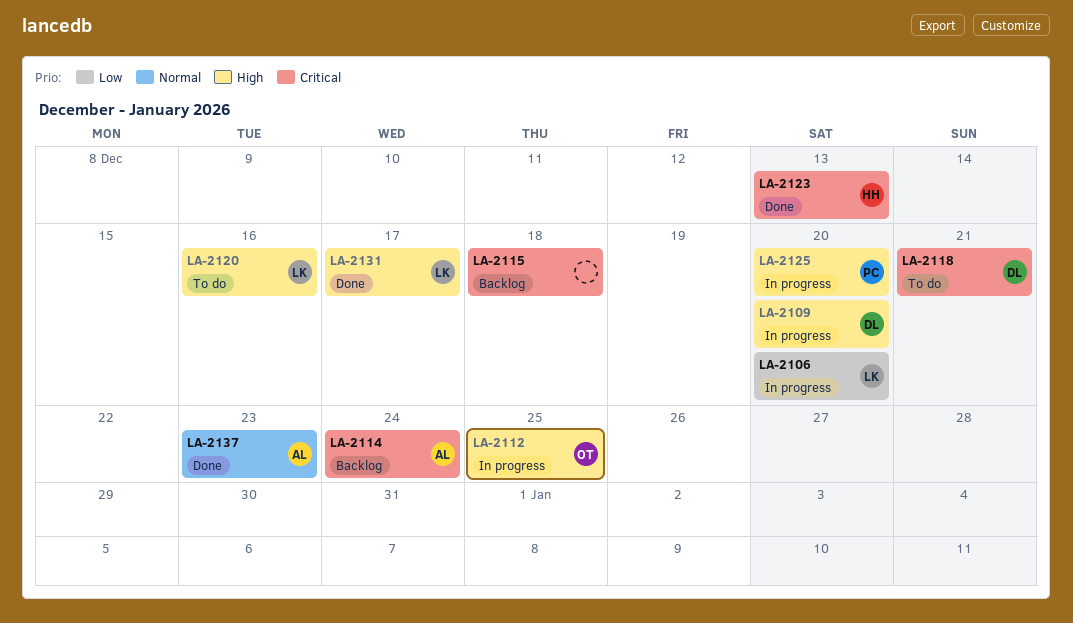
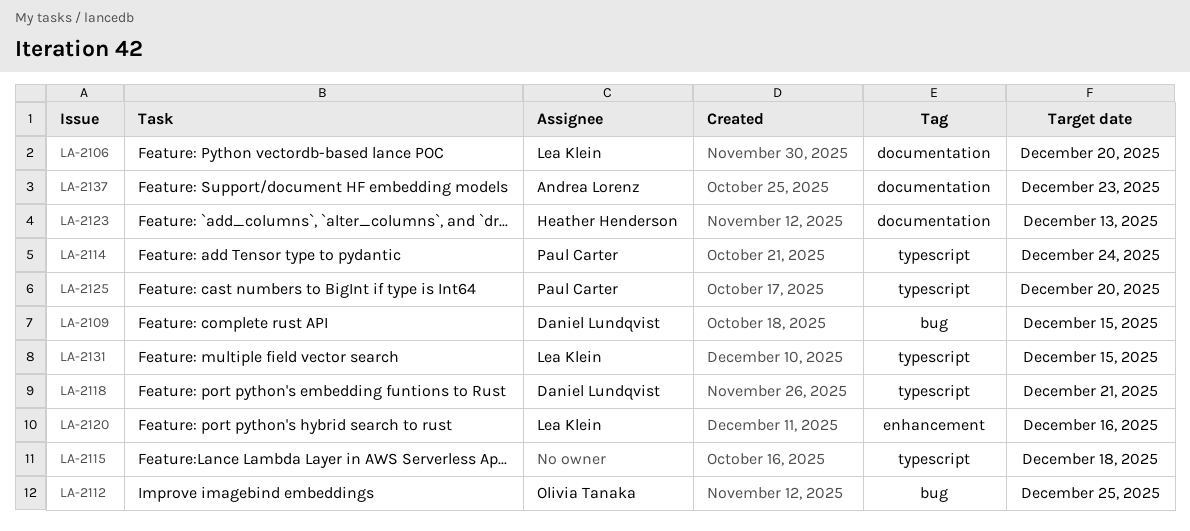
LA-2109, due: Dec 20 -> Dec 15
LA-2114, owner: Andrea Lorenz -> Paul Carter
LA-2131, due: Dec 17 -> Dec 15

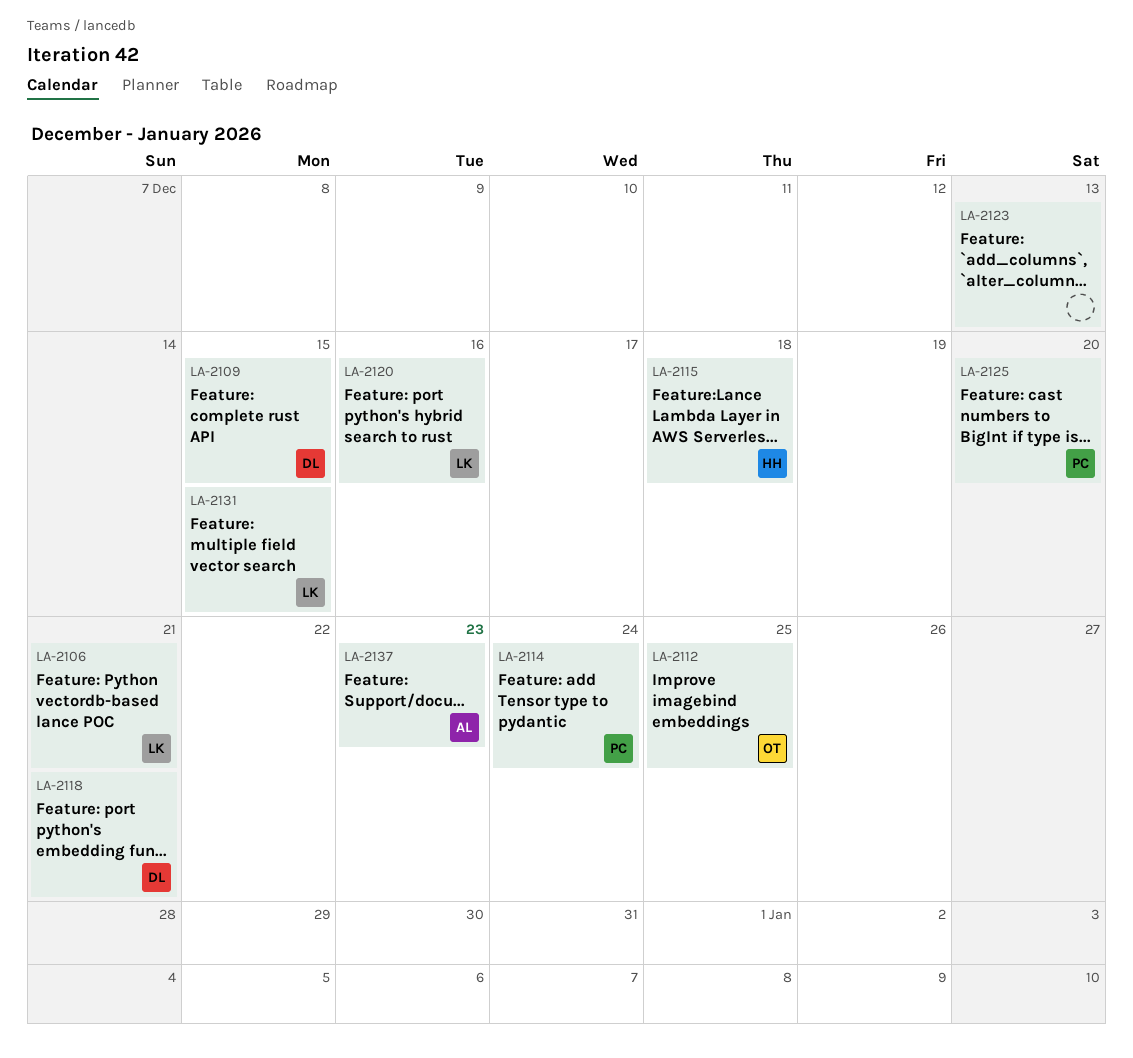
LA-2106, due: Dec 20 -> Dec 21
LA-2115, owner: none -> Heather Henderson
LA-2123, owner: Heather Henderson -> none

